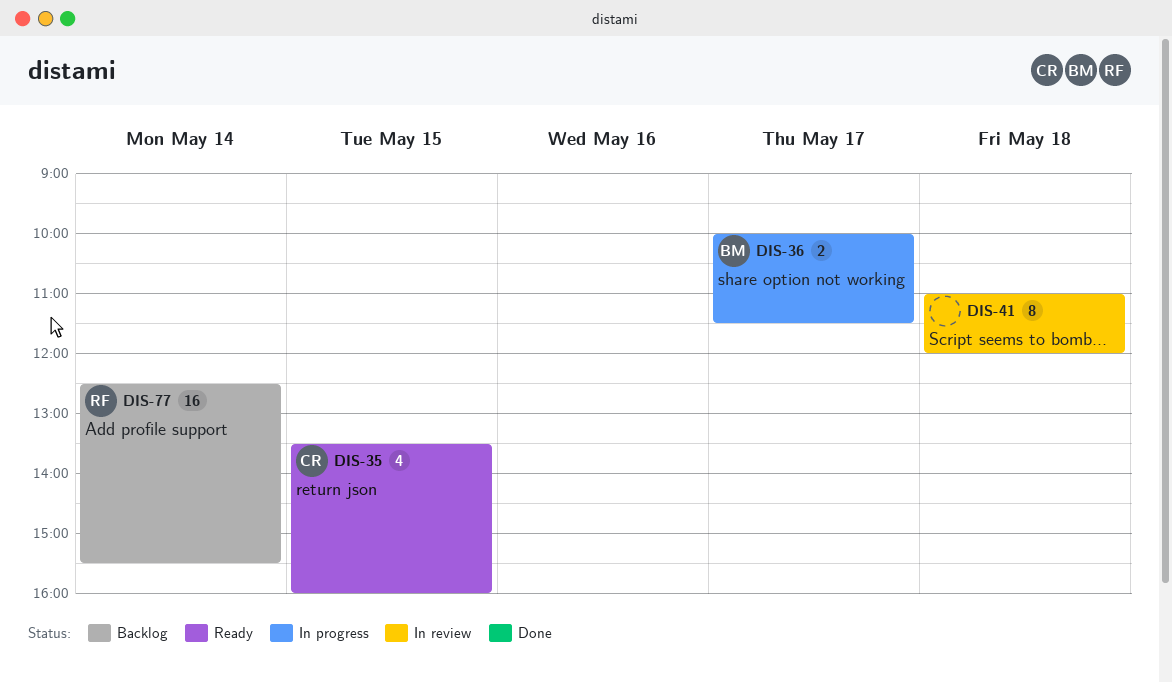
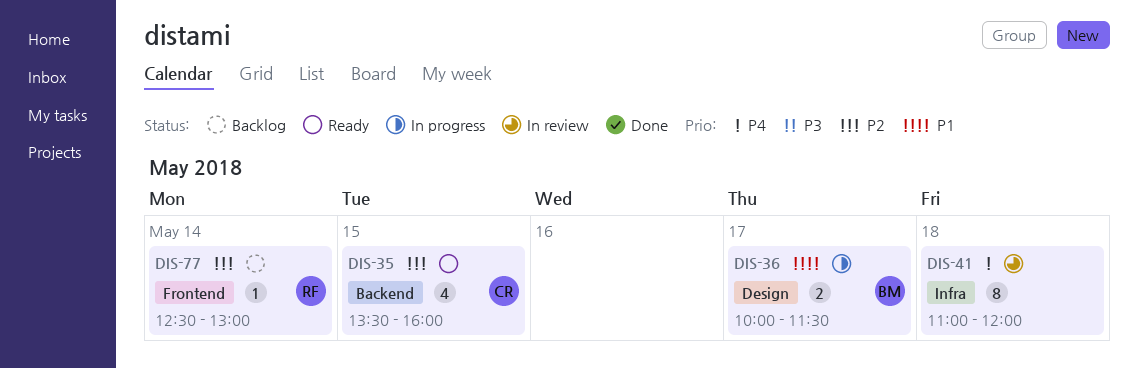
DIS-77, estimate: 16 -> 1
DIS-77, ends: 15:30 -> 13:00

